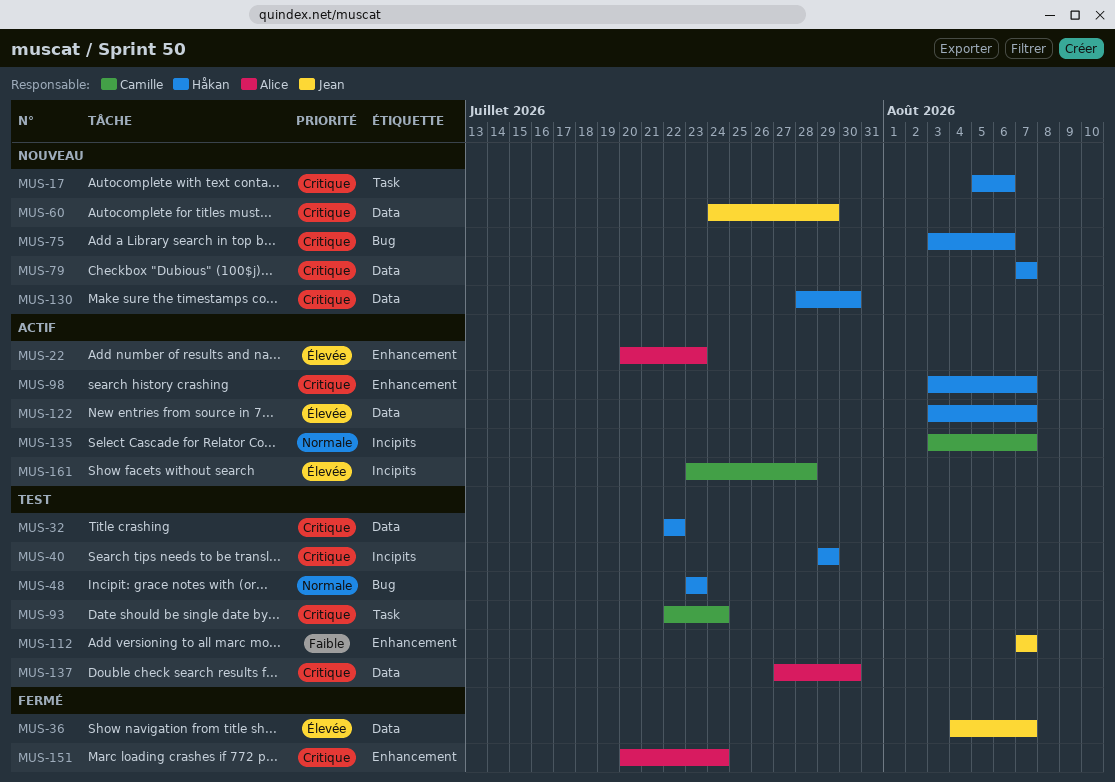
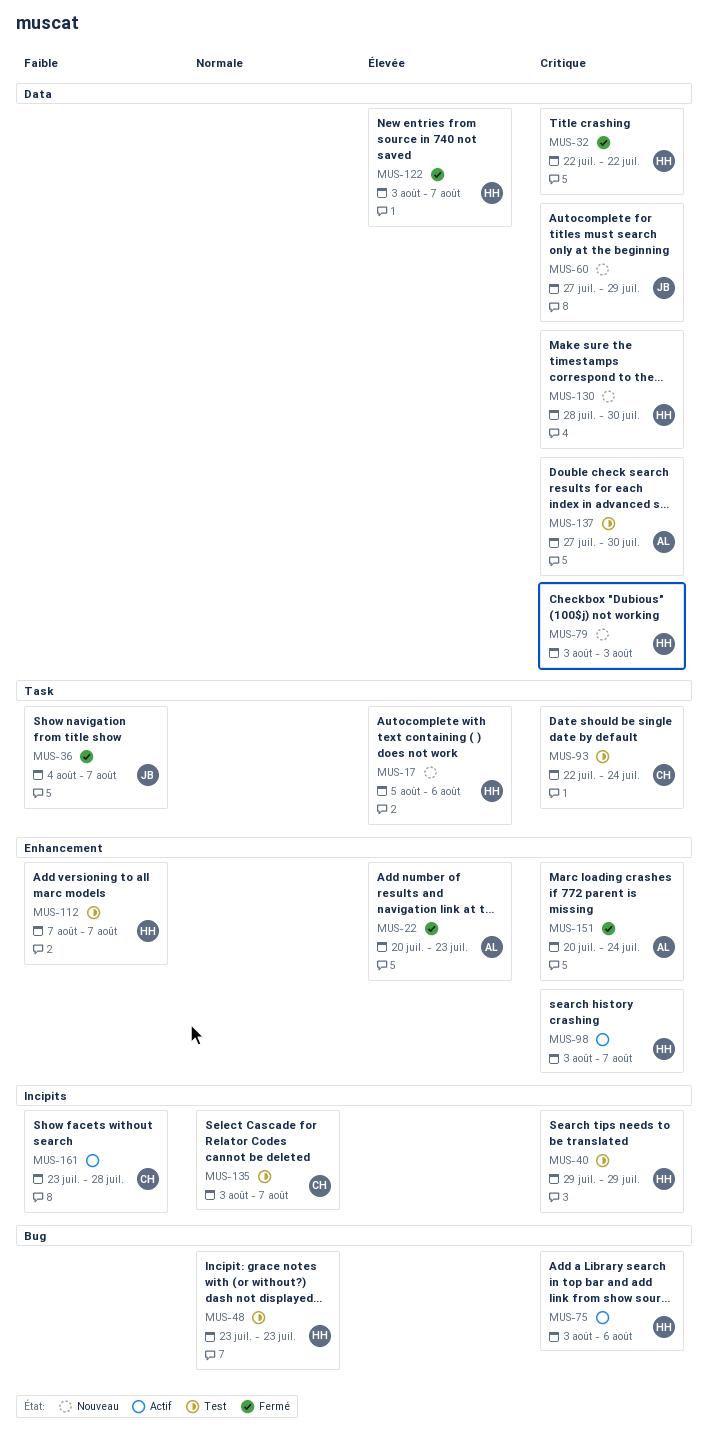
MUS-17, priority: Critique -> Élevée
MUS-22, status: Actif -> Fermé
MUS-32, status: Test -> Fermé
MUS-36, priority: Élevée -> Faible
MUS-36, label: Data -> Task
MUS-60, start: Jul 24 -> Jul 27
MUS-75, status: Nouveau -> Actif
MUS-79, start: Aug 7 -> Aug 3
MUS-79, due: Aug 7 -> Aug 3
MUS-112, owner: Jean -> Håkan
MUS-122, status: Actif -> Fermé
MUS-135, status: Actif -> Test
MUS-161, priority: Élevée -> Faible

